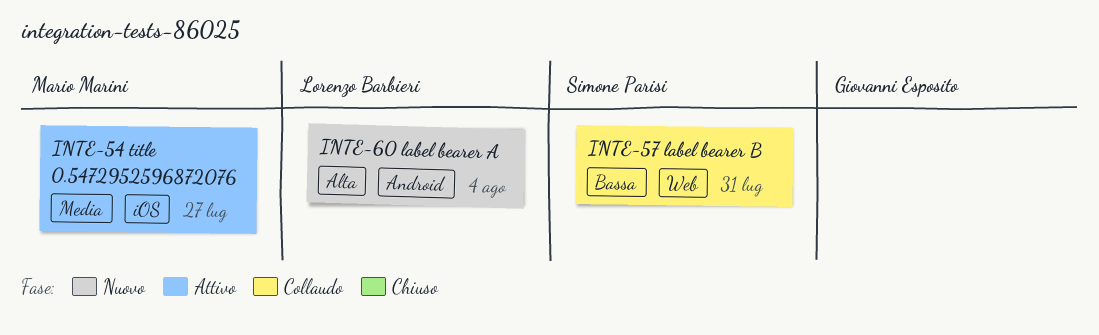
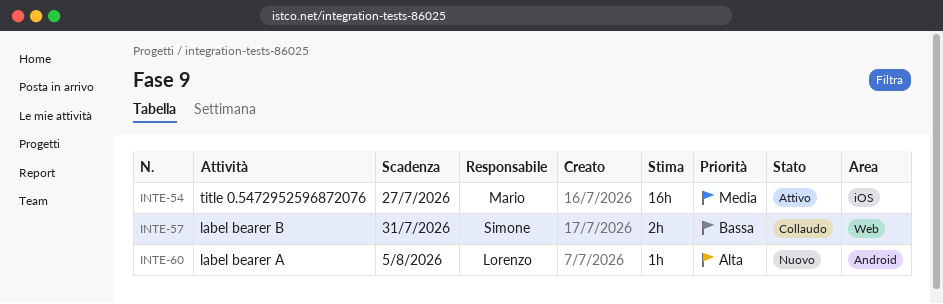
INTE-60, due: Aug 4 -> Aug 5

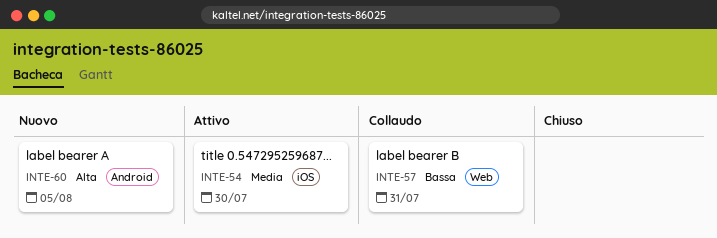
INTE-54, due: Jul 27 -> Jul 30

